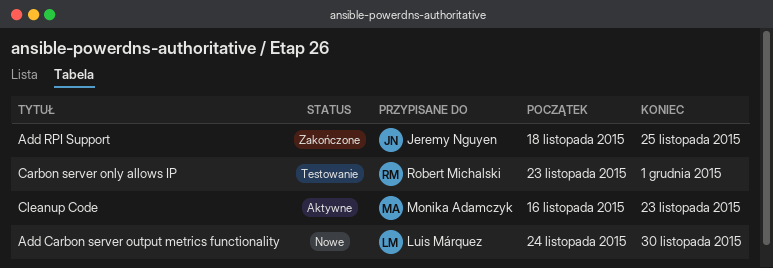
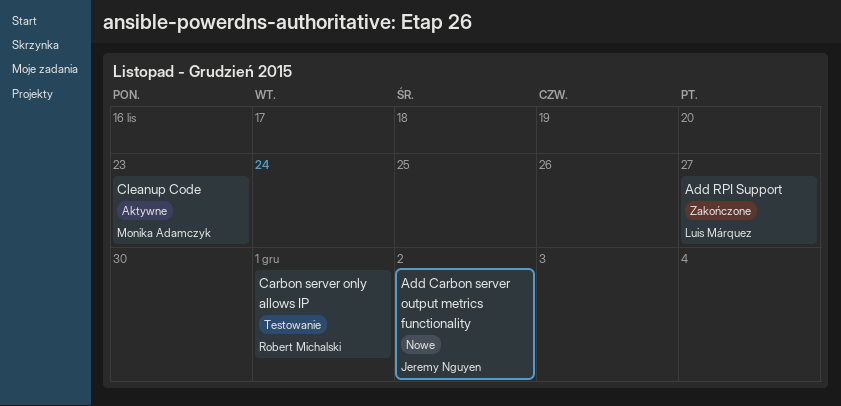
Add Carbon server output metrics functionality, owner: Luis Márquez -> Jeremy Nguyen
Add Carbon server output metrics functionality, due: Nov 30 -> Dec 2
Add RPI Support, owner: Jeremy Nguyen -> Luis Márquez
Add RPI Support, due: Nov 25 -> Nov 27

